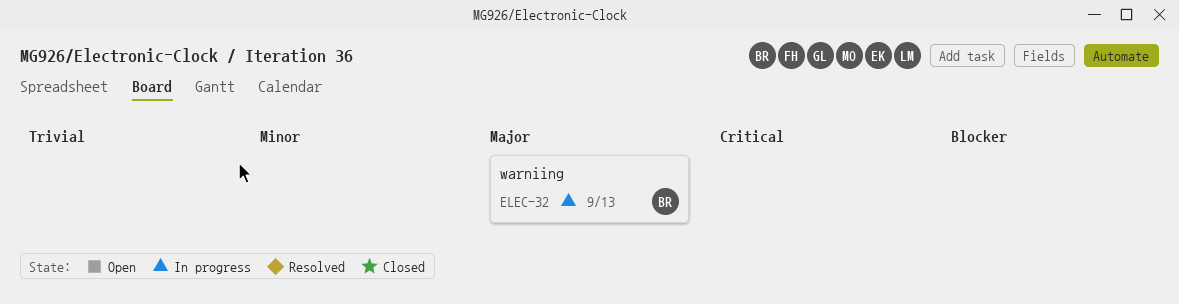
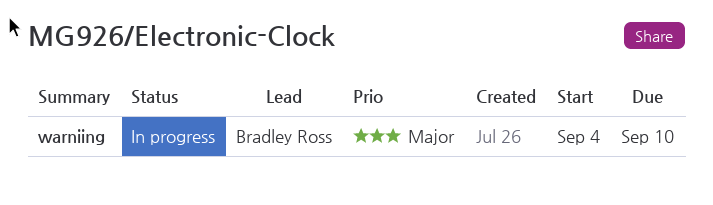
warniing, due: Sep 13 -> Sep 10

